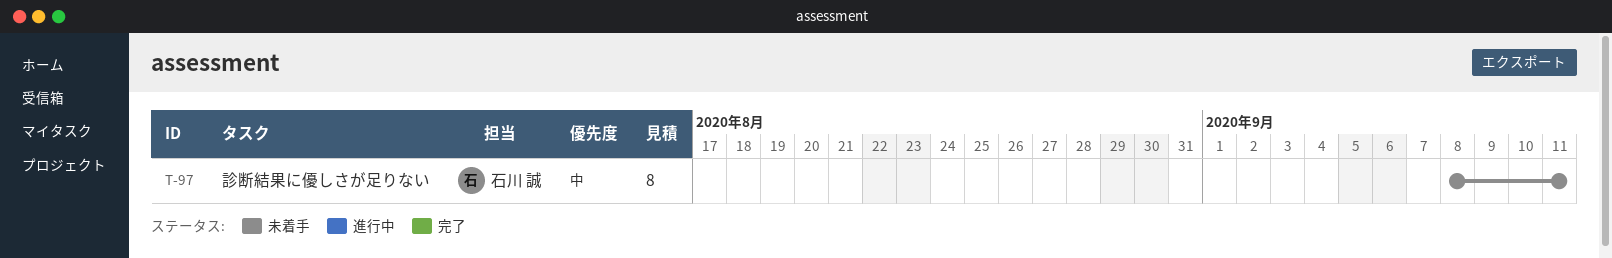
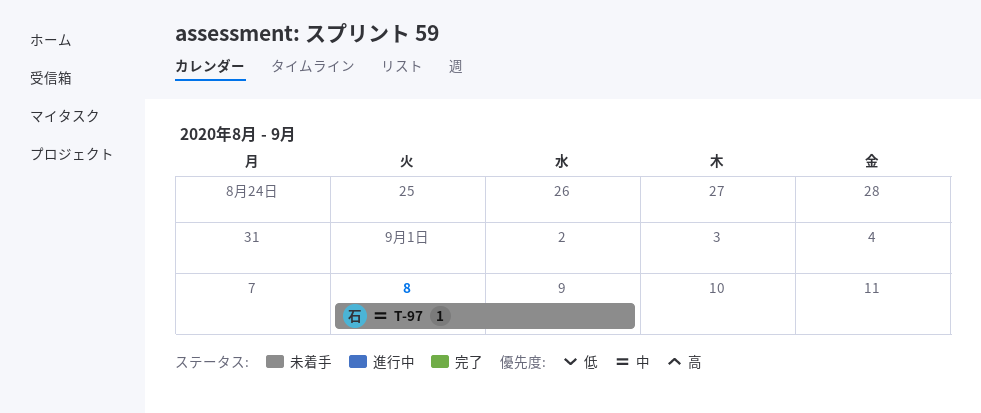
T-97, estimate: 8 -> 1
T-97, due: Sep 11 -> Sep 9

